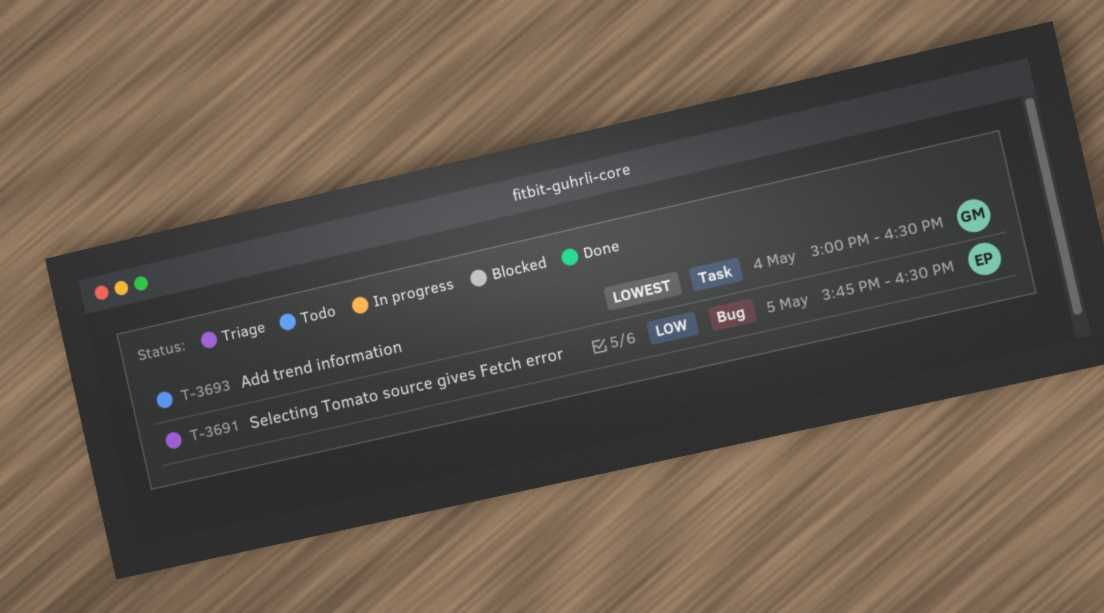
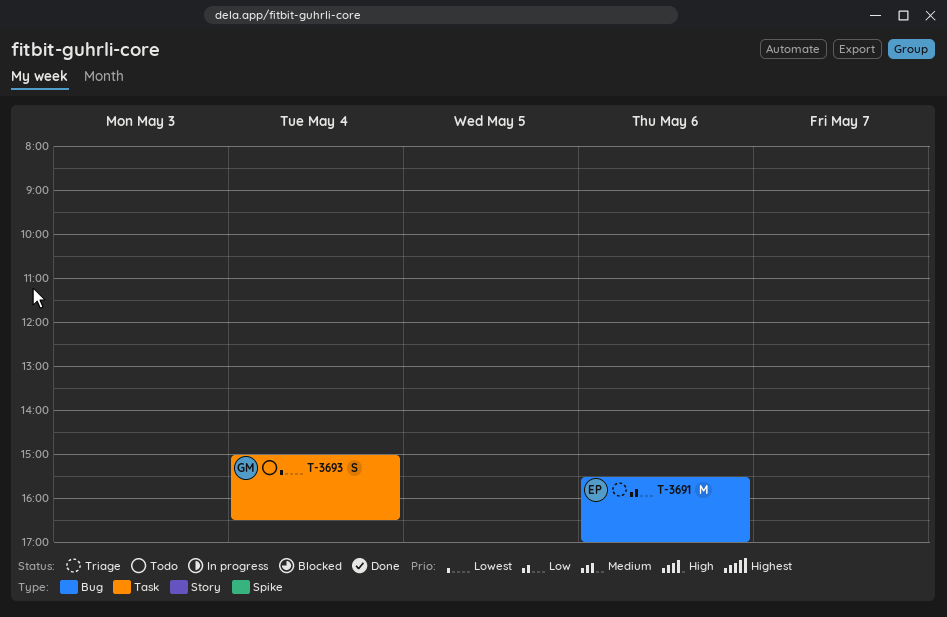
T-3691, day: May 5 -> May 6
T-3691, begins: 15:45 -> 15:30
T-3691, ends: 16:30 -> 17:00

